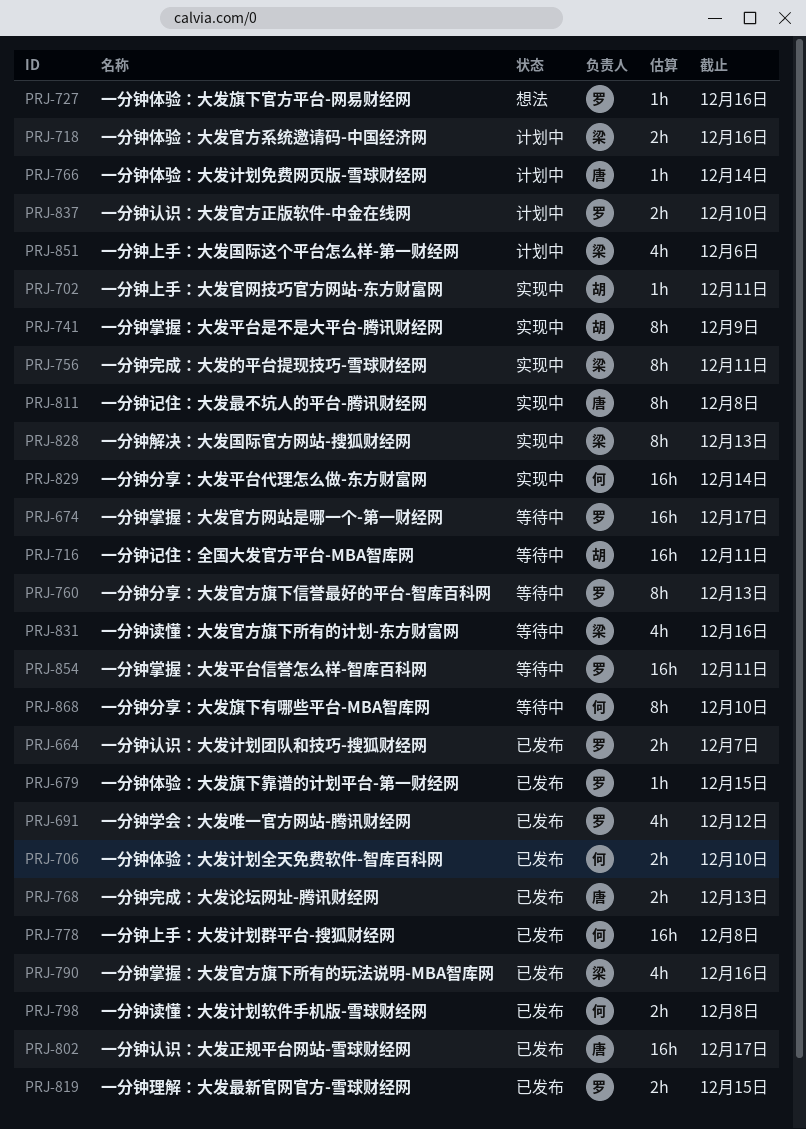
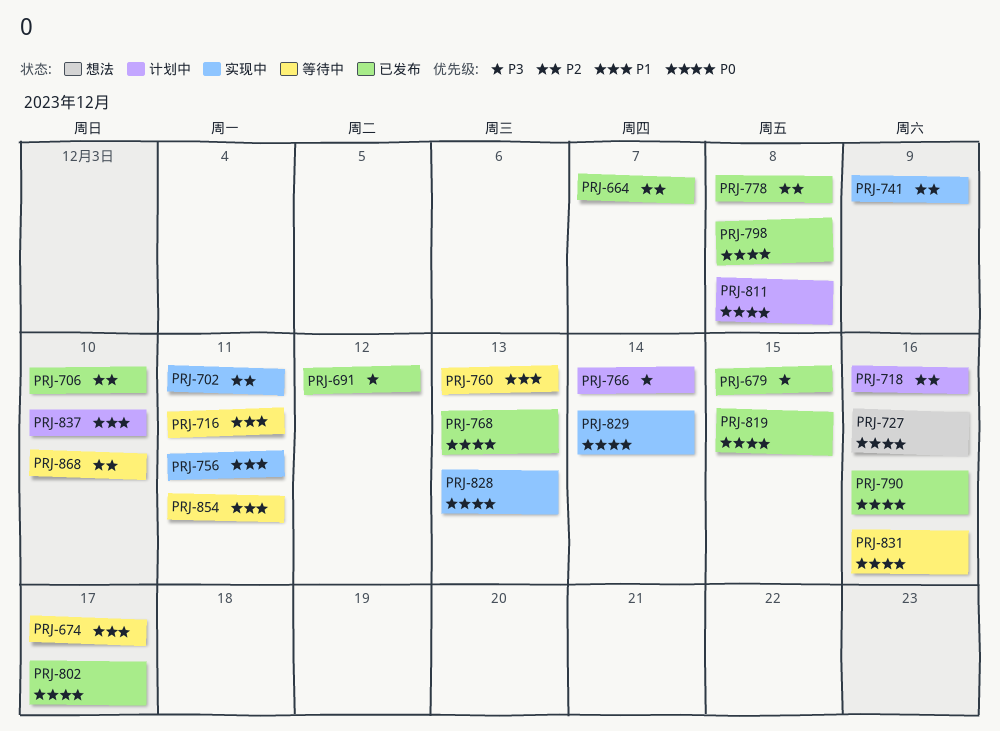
PRJ-811, status: 实现中 -> 计划中
PRJ-851: present -> none

